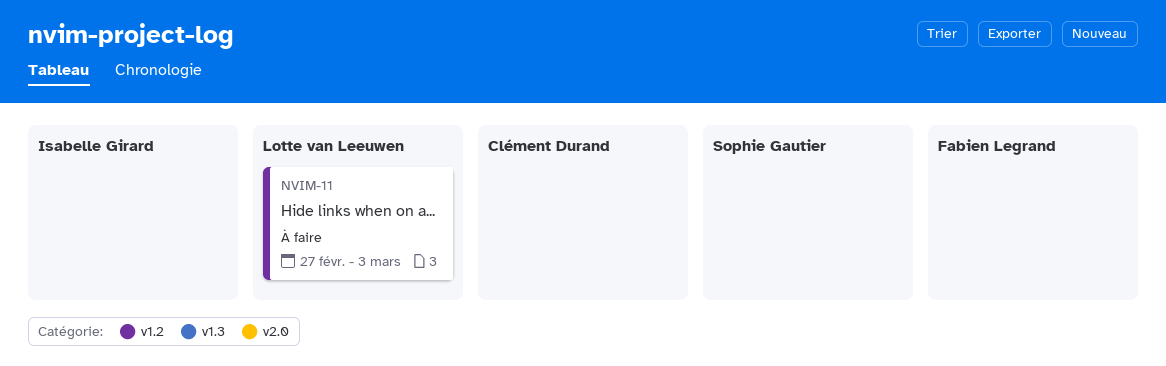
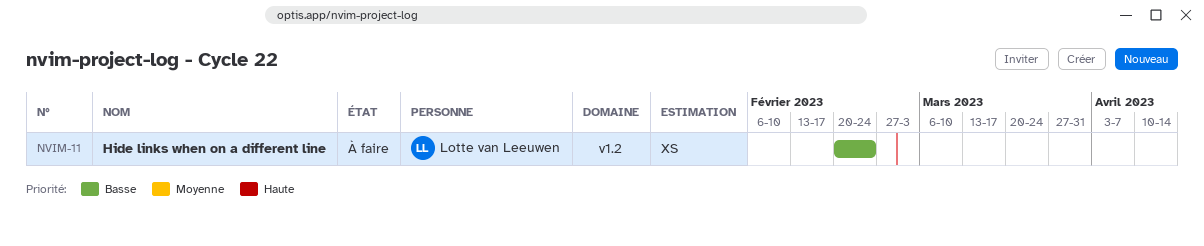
NVIM-11, start: Feb 27 -> Feb 20
NVIM-11, due: Mar 3 -> Feb 24

